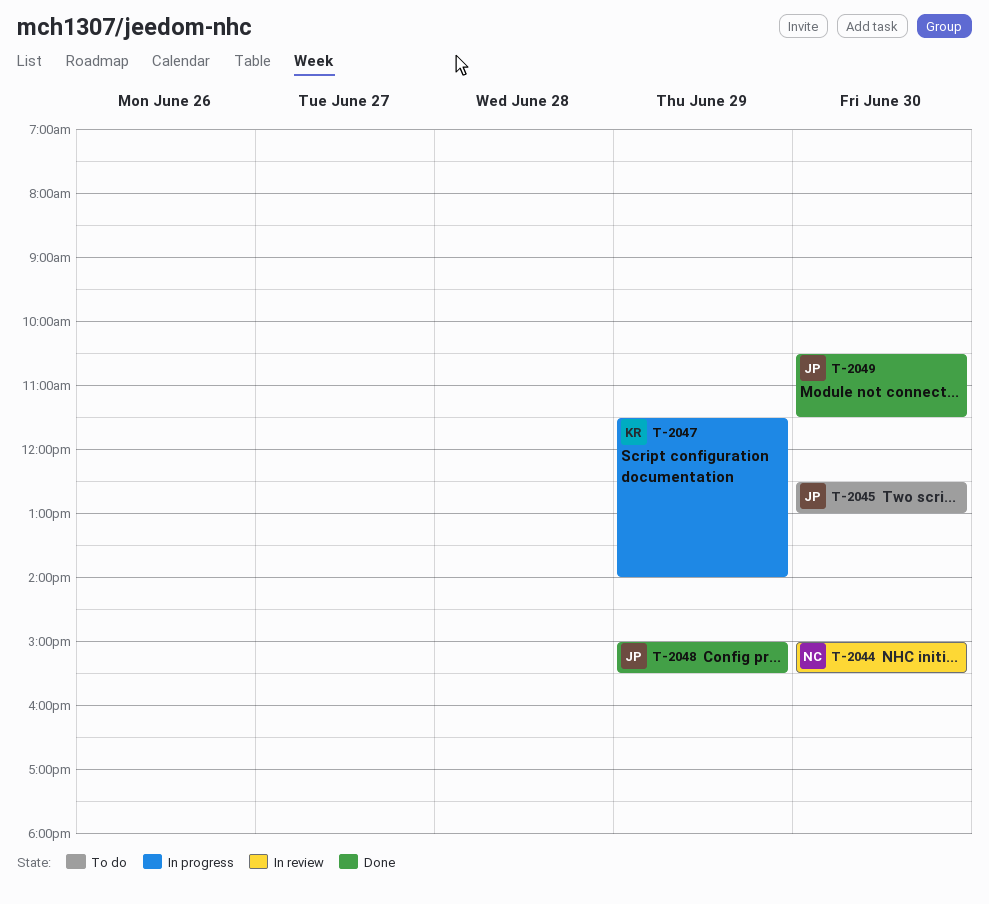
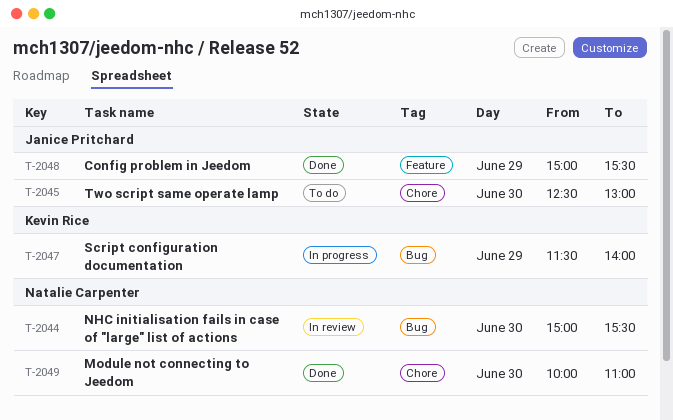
T-2049, owner: Janice Pritchard -> Natalie Carpenter
T-2049, begins: 10:30 -> 10:00
T-2049, ends: 11:30 -> 11:00

